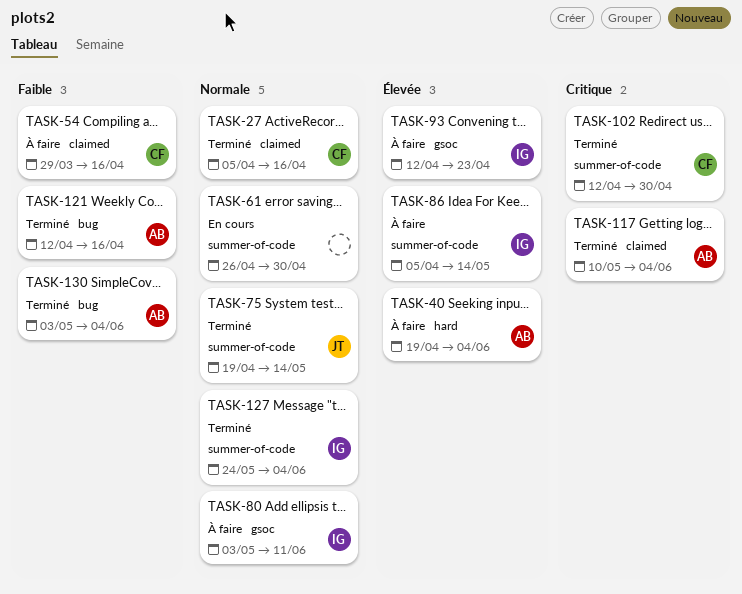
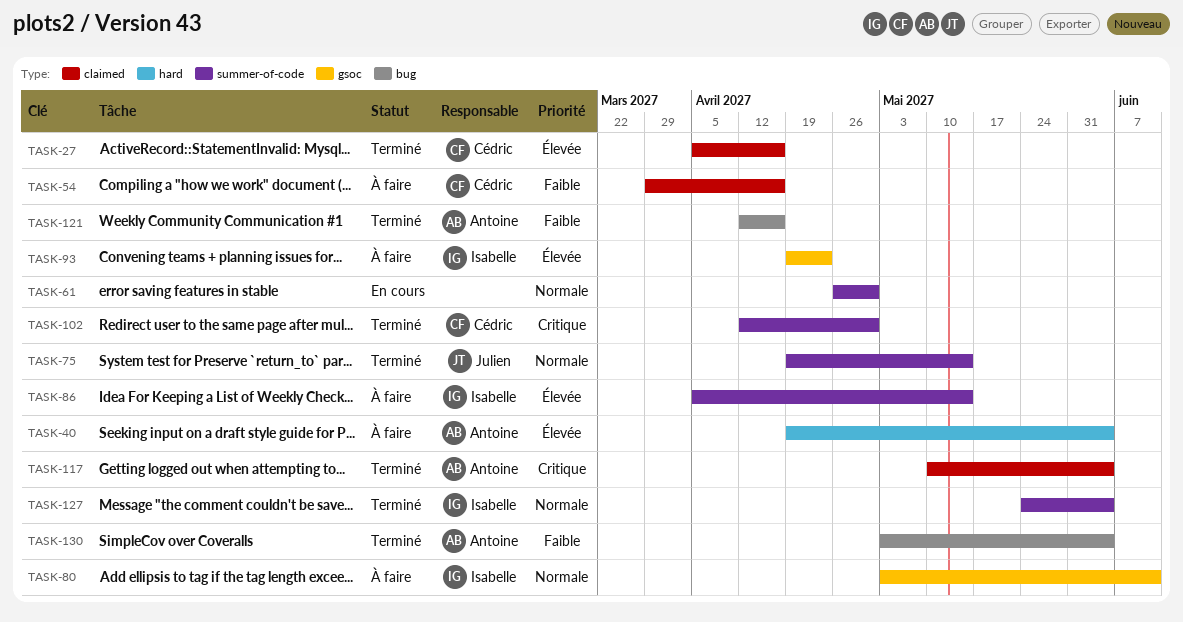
TASK-27, priority: Normale -> Élevée
TASK-93, start: Apr 12 -> Apr 19

